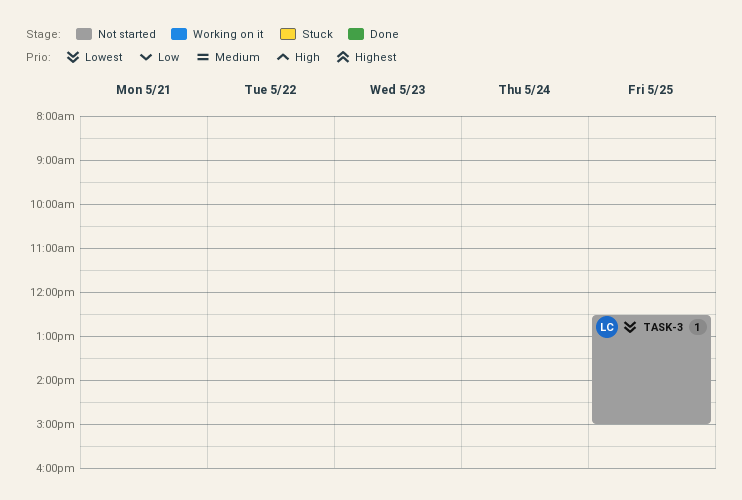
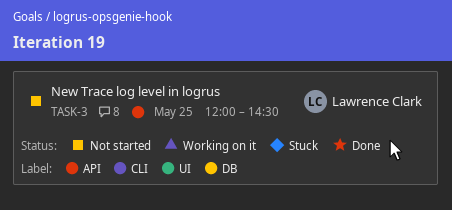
TASK-3, begins: 12:30 -> 12:00
TASK-3, ends: 15:00 -> 14:30

